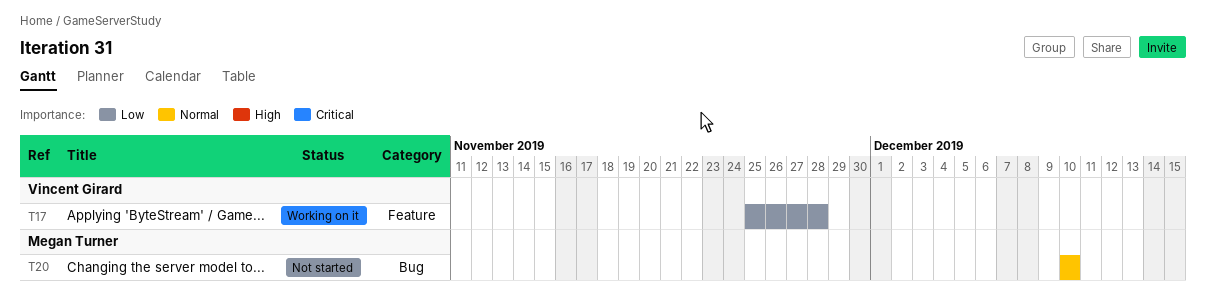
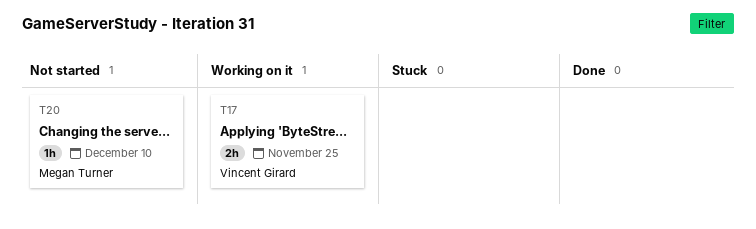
T17, due: Nov 28 -> Nov 25

